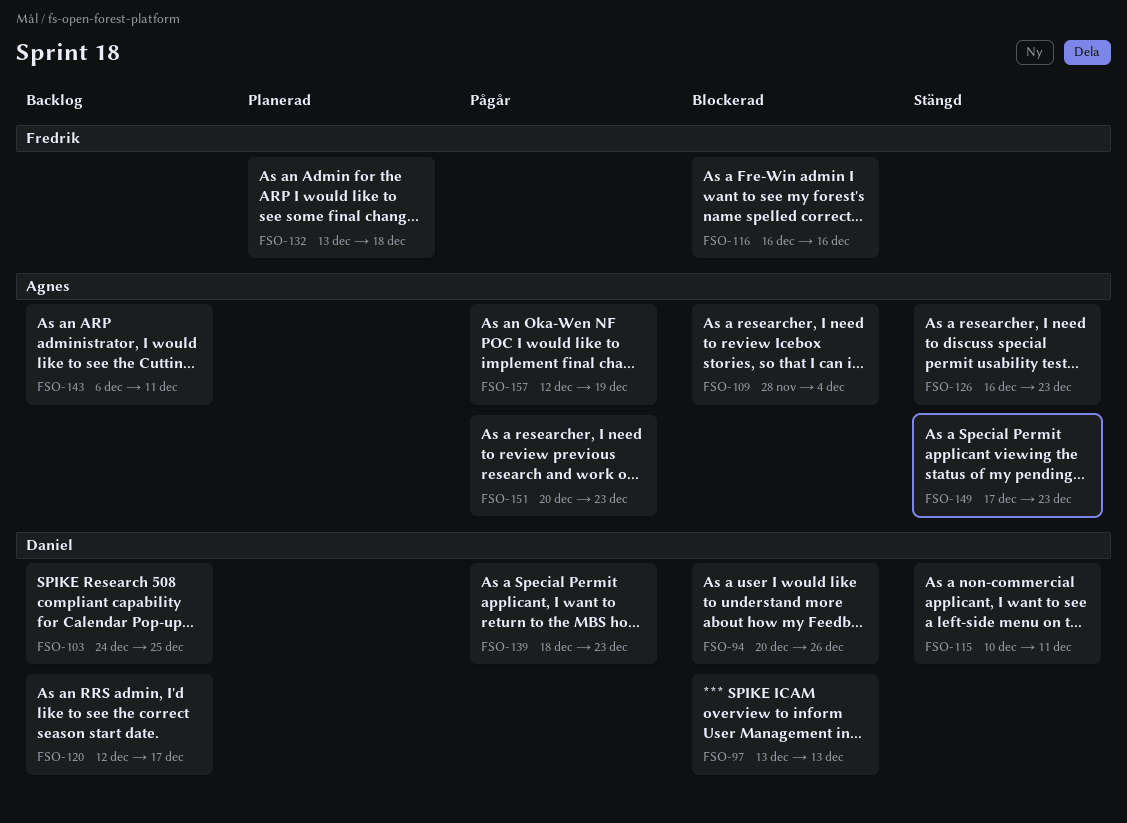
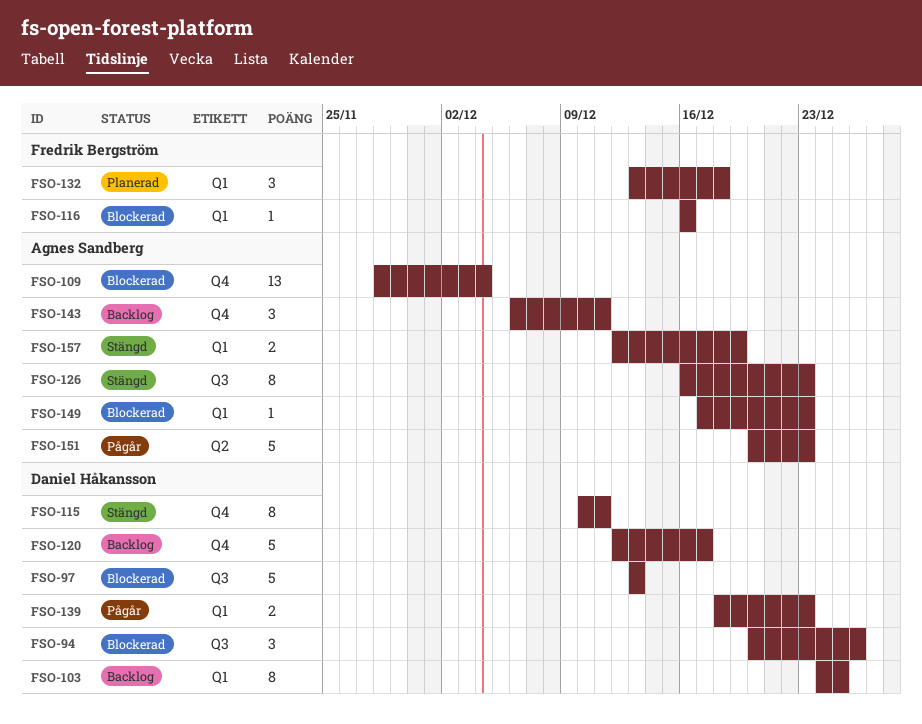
FSO-149, status: Stängd -> Blockerad
FSO-157, status: Pågår -> Stängd

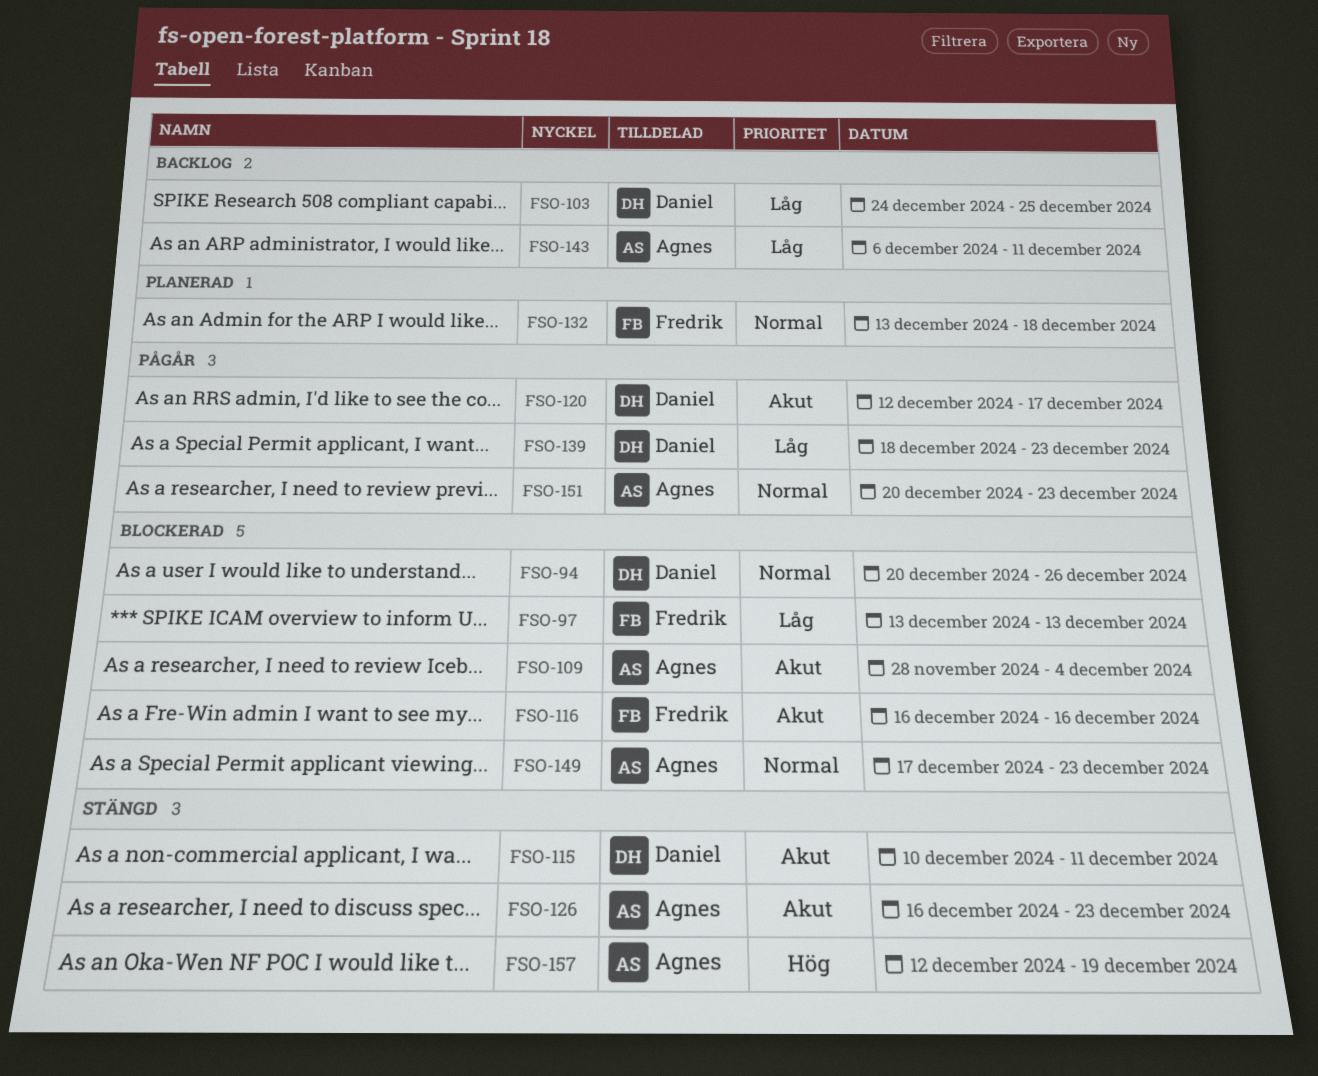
FSO-97, owner: Daniel Håkansson -> Fredrik Bergström
FSO-120, status: Backlog -> Pågår

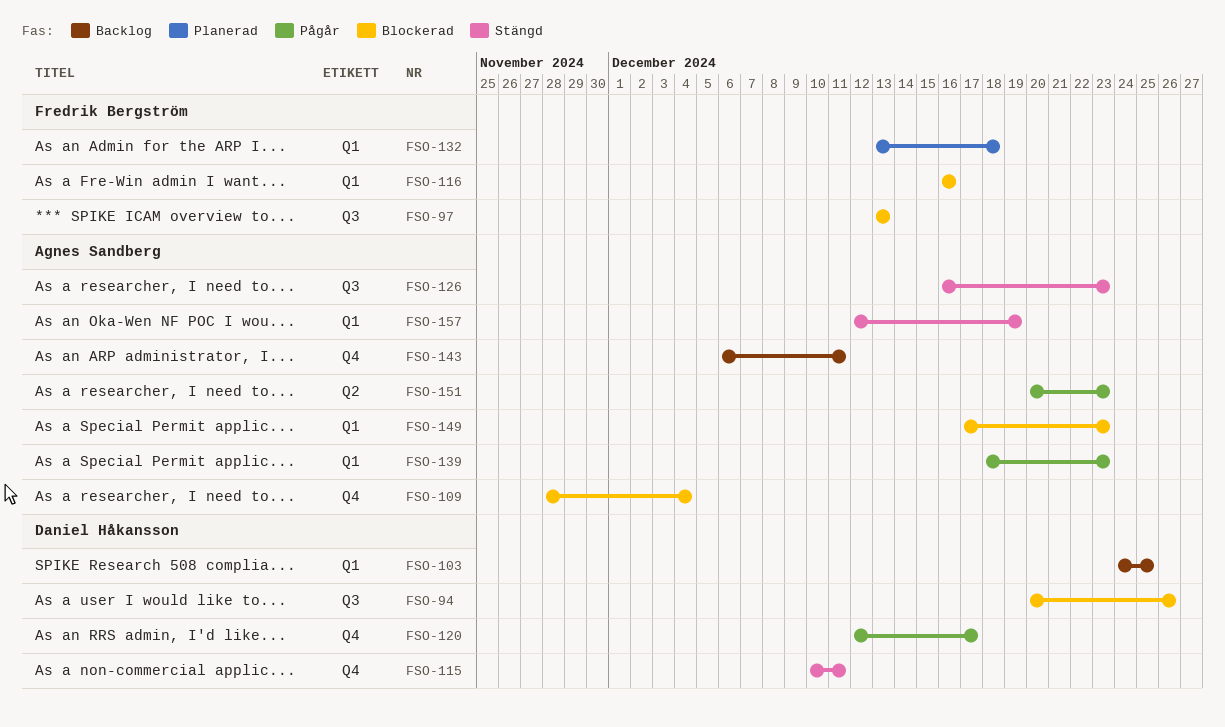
FSO-139, owner: Daniel Håkansson -> Agnes Sandberg

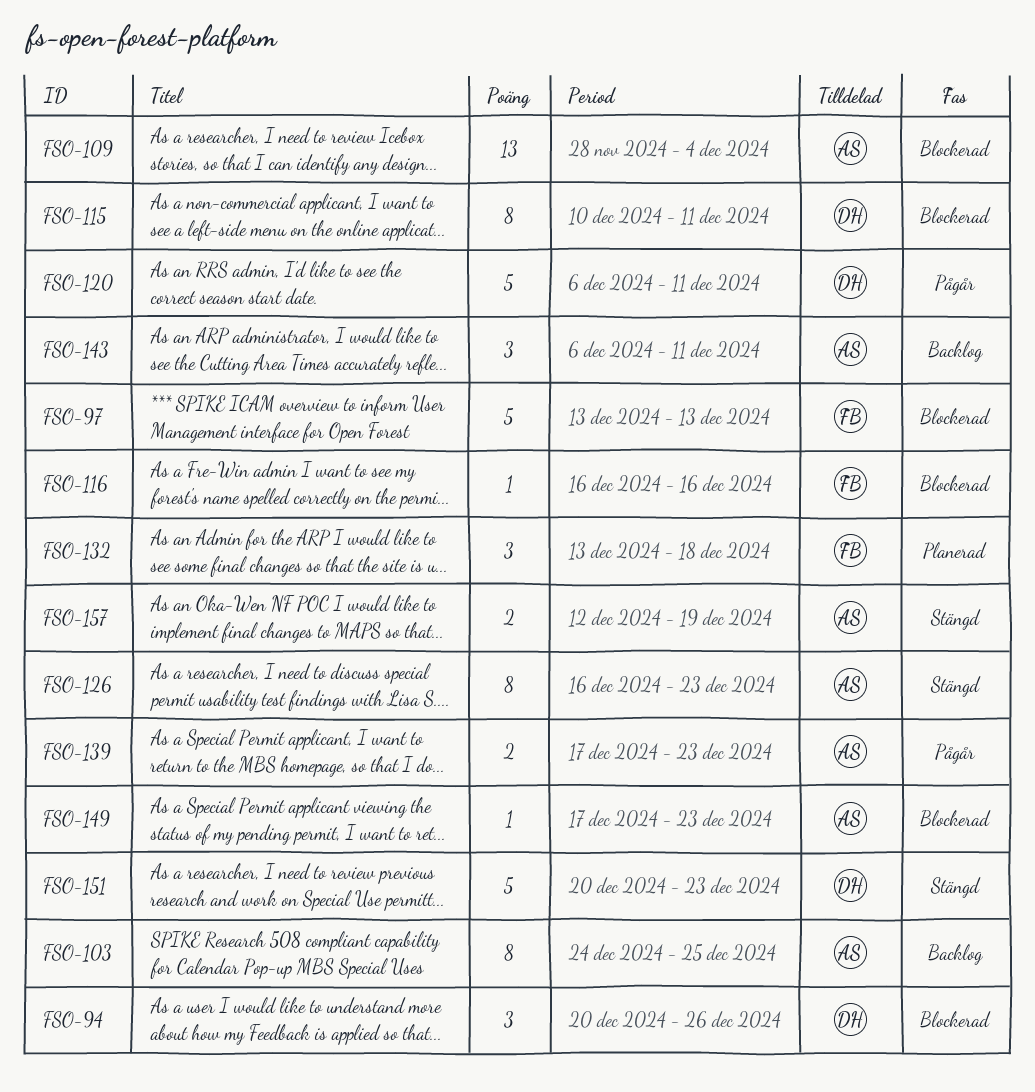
FSO-103, owner: Daniel Håkansson -> Agnes Sandberg
FSO-115, status: Stängd -> Blockerad
FSO-120, start: Dec 12 -> Dec 6
FSO-120, due: Dec 17 -> Dec 11
FSO-139, start: Dec 18 -> Dec 17
FSO-151, status: Pågår -> Stängd
FSO-151, owner: Agnes Sandberg -> Daniel Håkansson

